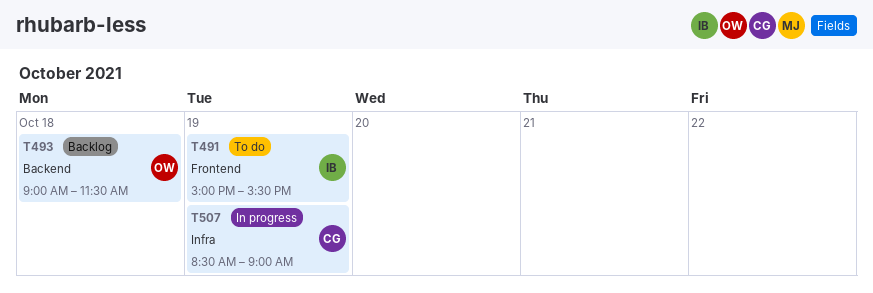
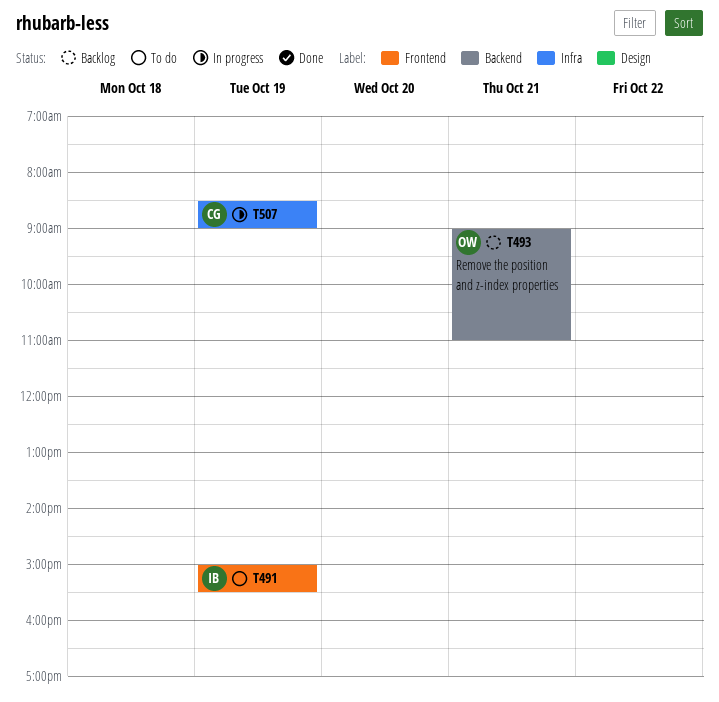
T493, day: Oct 18 -> Oct 21
T493, ends: 11:30 -> 11:00

